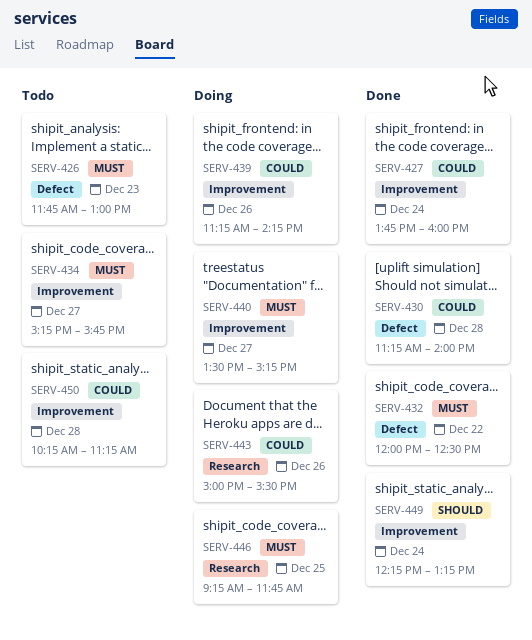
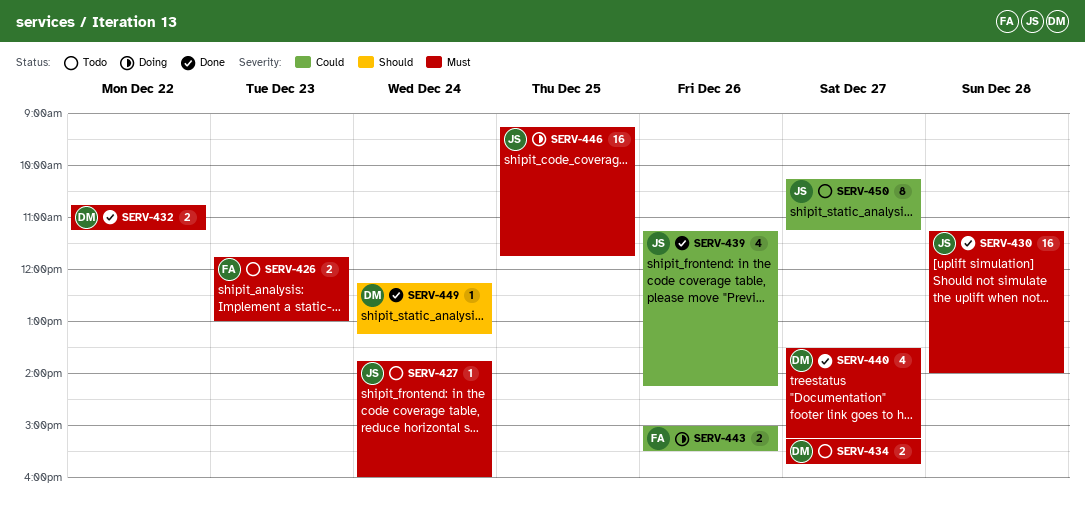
SERV-427, status: Done -> Todo
SERV-427, priority: Could -> Must
SERV-430, priority: Could -> Must
SERV-432, begins: 12:00 -> 10:45
SERV-432, ends: 12:30 -> 11:15
SERV-439, status: Doing -> Done
SERV-440, status: Doing -> Done
SERV-450, day: Dec 28 -> Dec 27

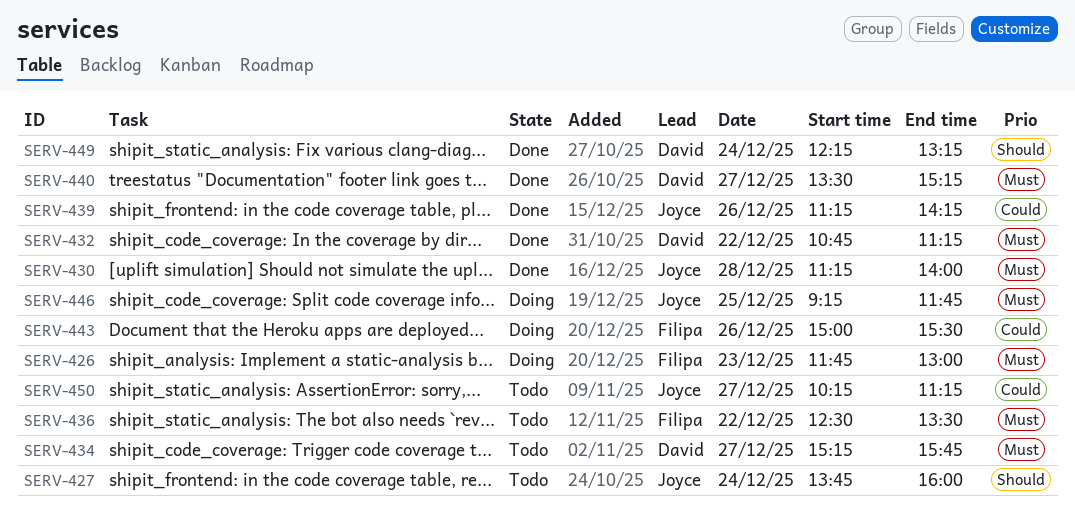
SERV-426, status: Todo -> Doing
SERV-427, priority: Must -> Should
SERV-436: none -> present

